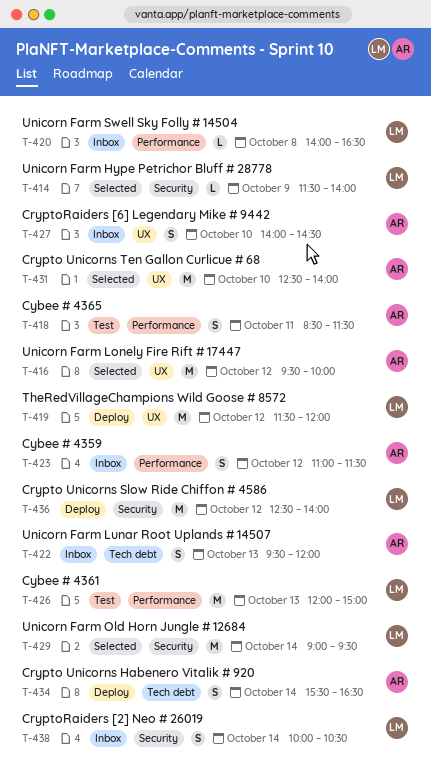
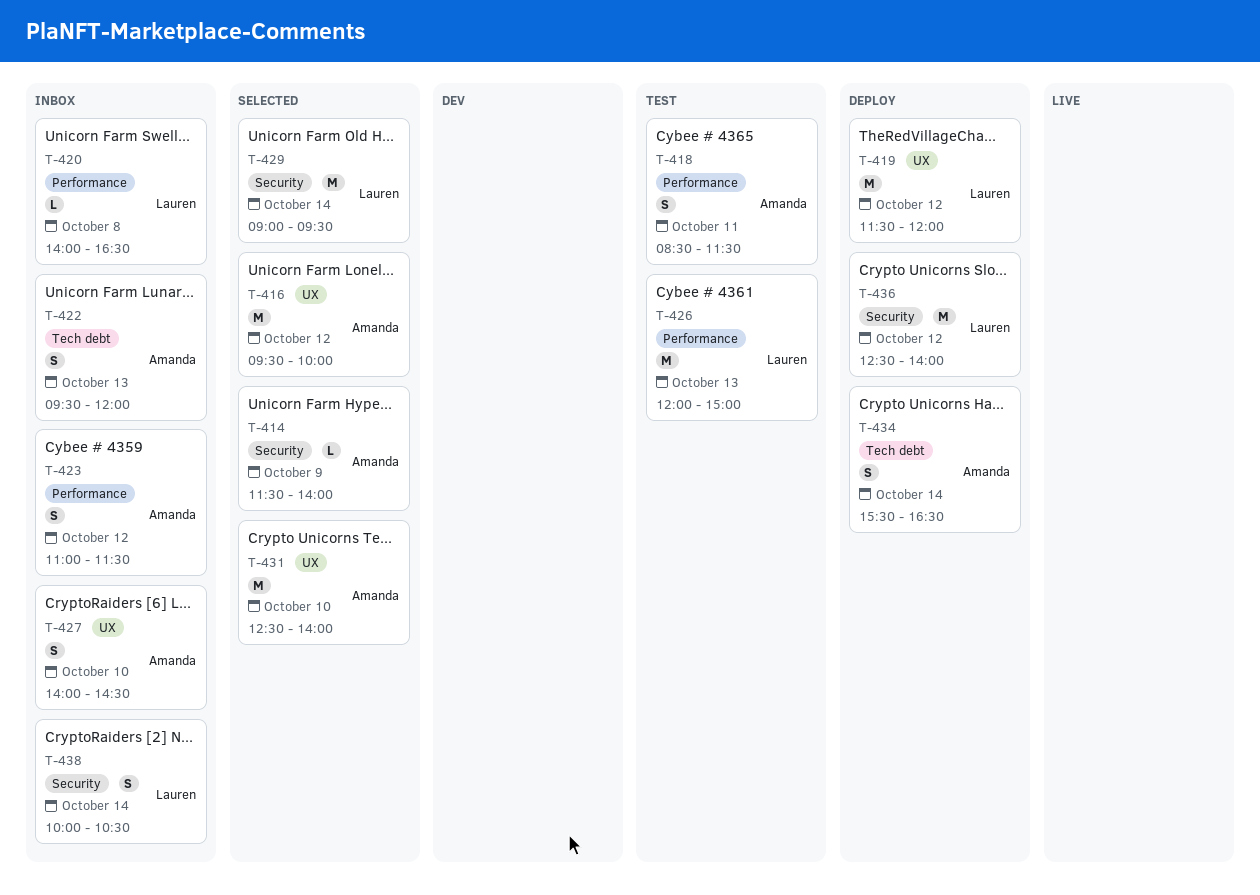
T-414, owner: Lauren -> Amanda

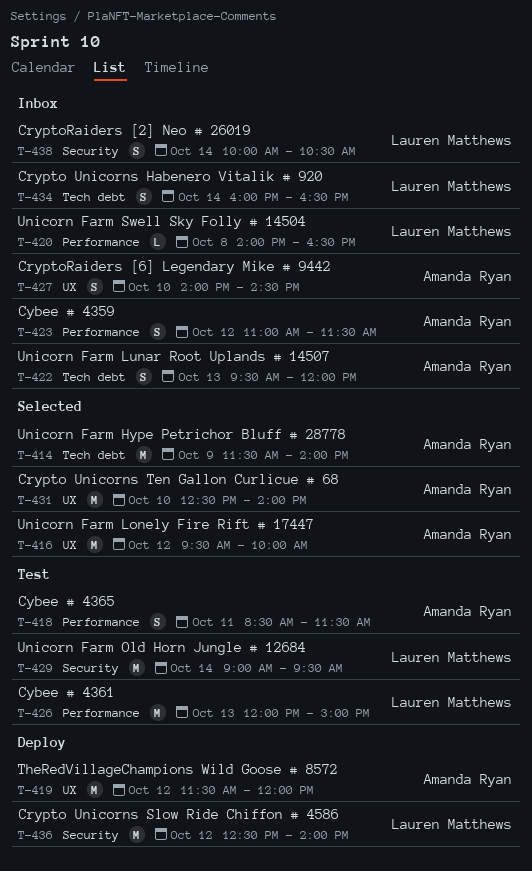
T-414, label: Security -> Tech debt
T-414, estimate: L -> M
T-419, owner: Lauren Matthews -> Amanda Ryan
T-429, status: Selected -> Test
T-434, status: Deploy -> Inbox
T-434, owner: Amanda Ryan -> Lauren Matthews
T-434, begins: 15:30 -> 16:00

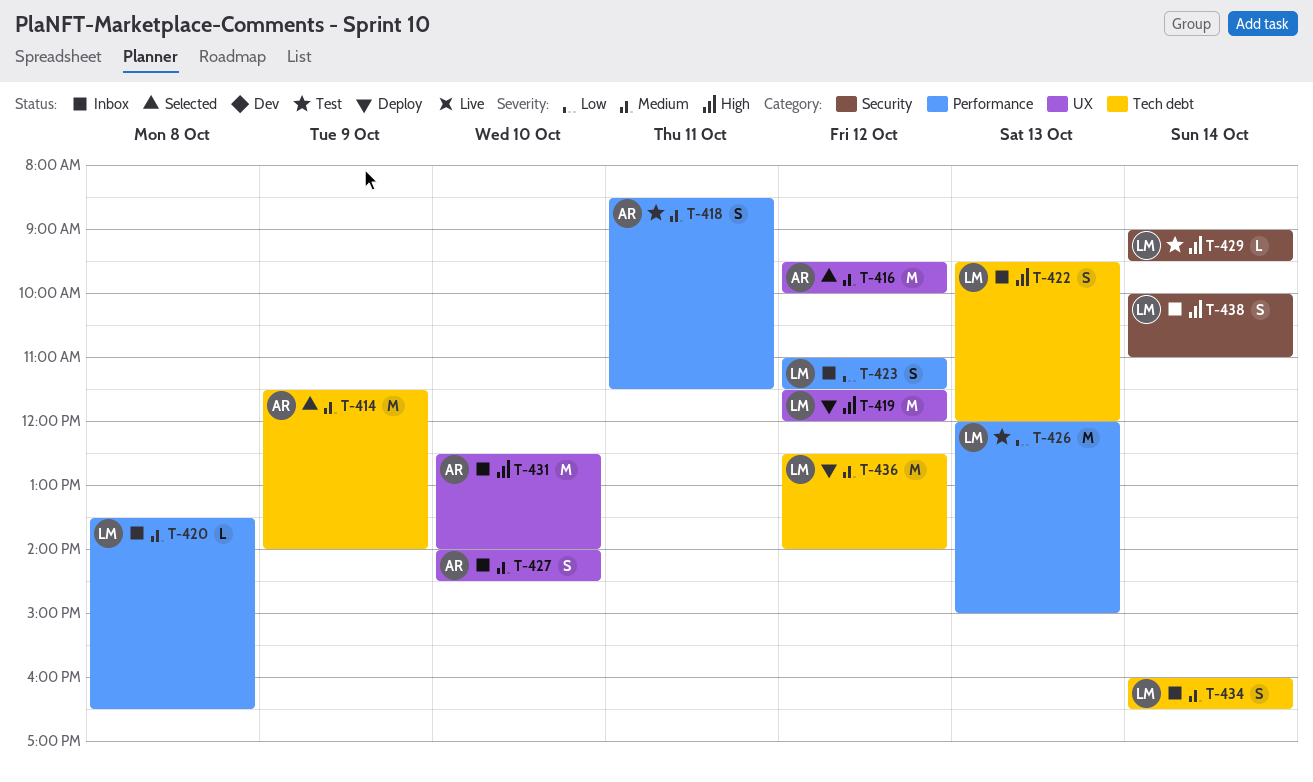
T-419, owner: Amanda Ryan -> Lauren Matthews
T-420, begins: 14:00 -> 13:30
T-422, owner: Amanda Ryan -> Lauren Matthews
T-423, owner: Amanda Ryan -> Lauren Matthews
T-429, estimate: M -> L
T-431, status: Selected -> Inbox
T-436, label: Security -> Tech debt
T-438, ends: 10:30 -> 11:00

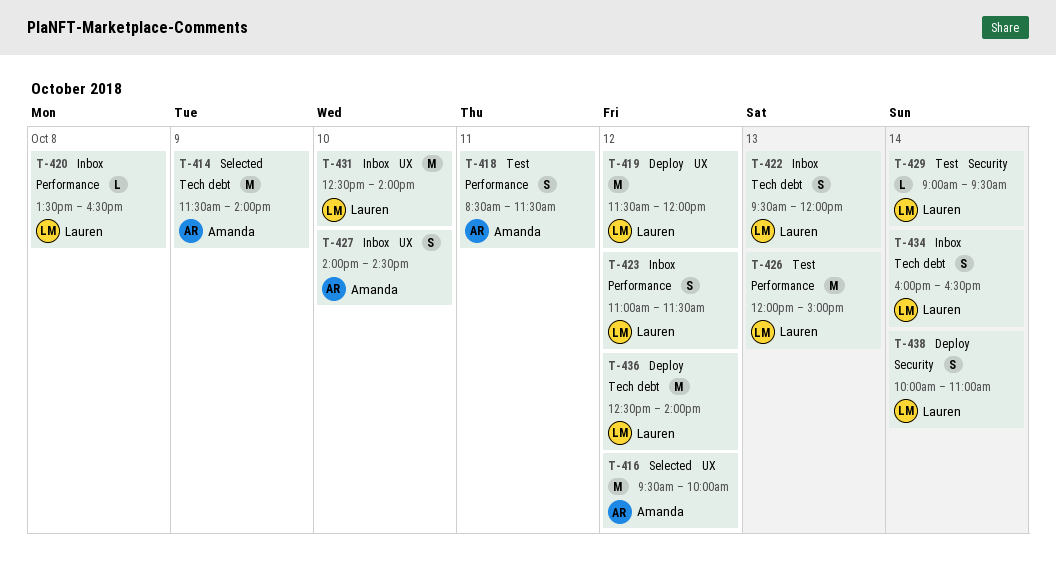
T-431, owner: Amanda -> Lauren
T-438, status: Inbox -> Deploy

